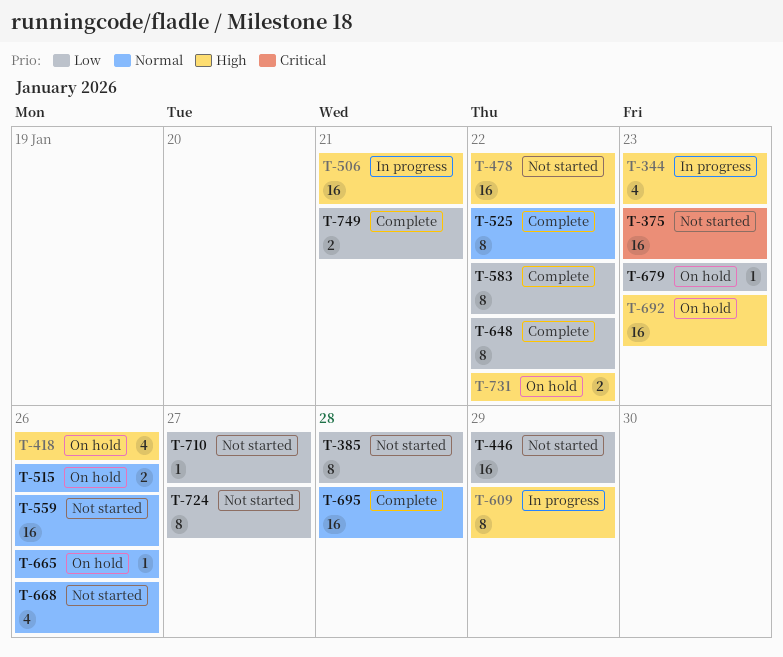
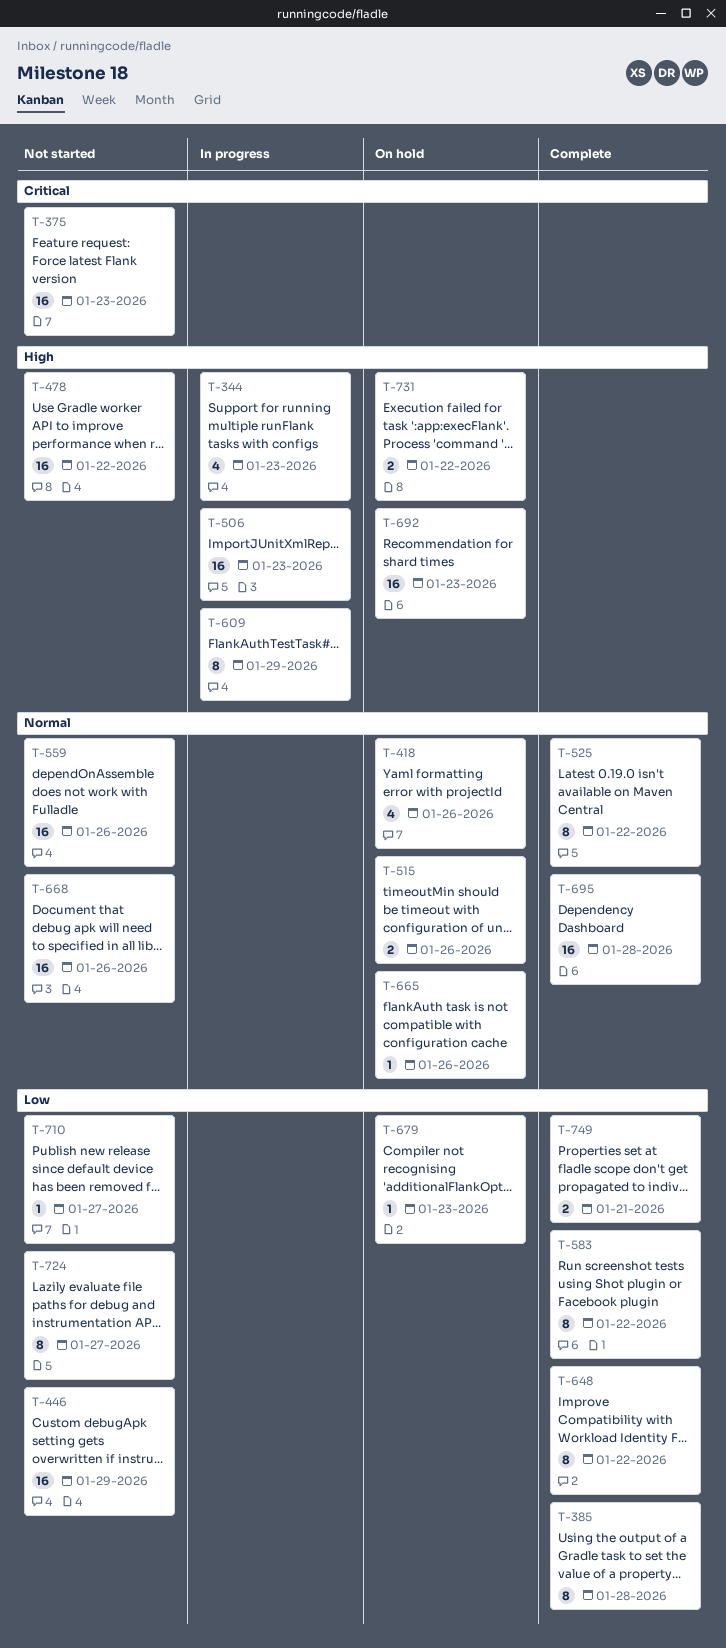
T-385, status: Not started -> Complete
T-418, priority: High -> Normal
T-506, due: Jan 21 -> Jan 23
T-668, estimate: 4 -> 16

